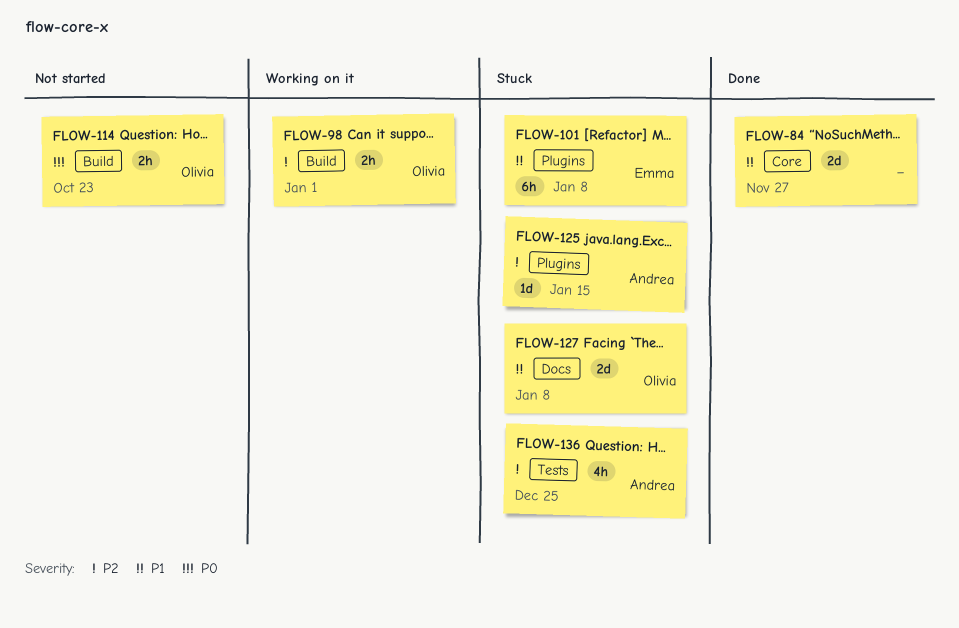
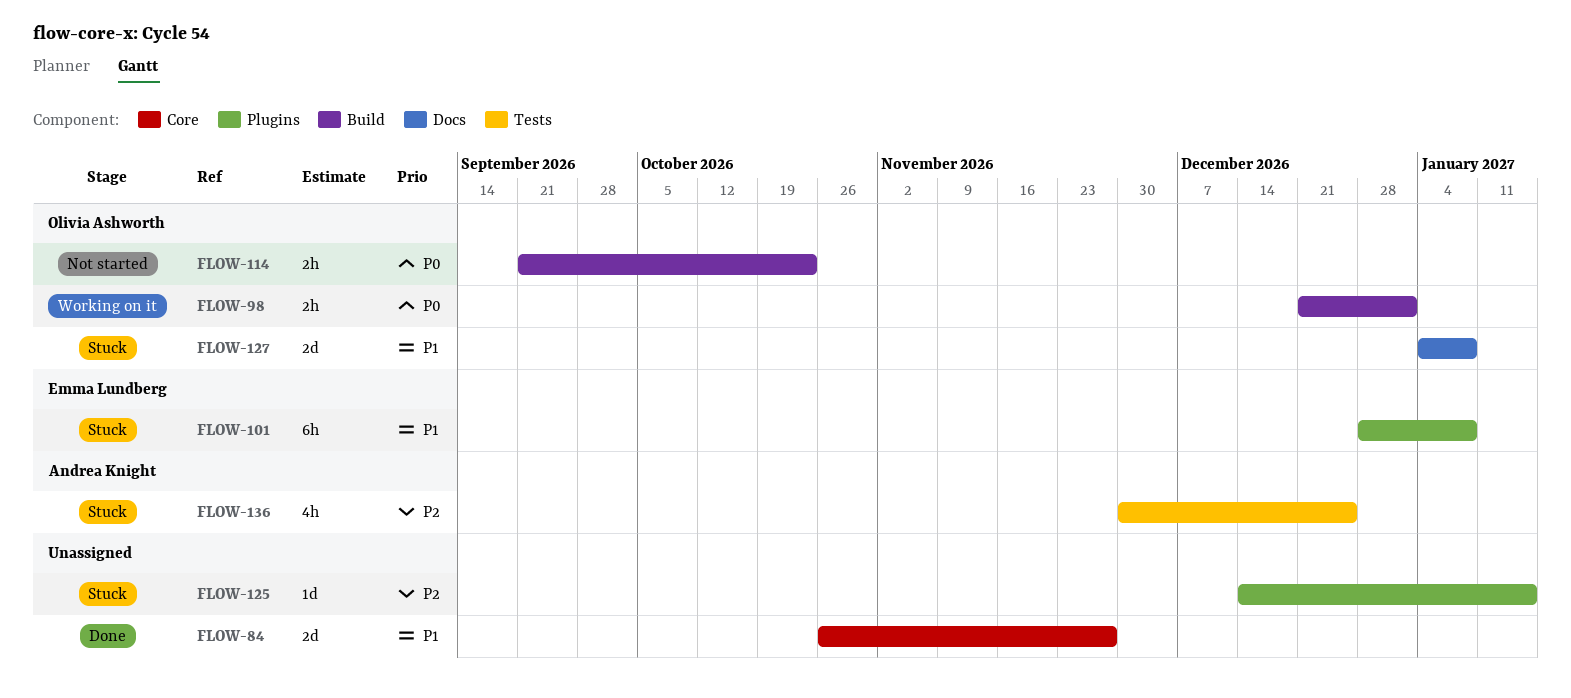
FLOW-98, priority: P2 -> P0
FLOW-125, owner: Andrea Knight -> none

